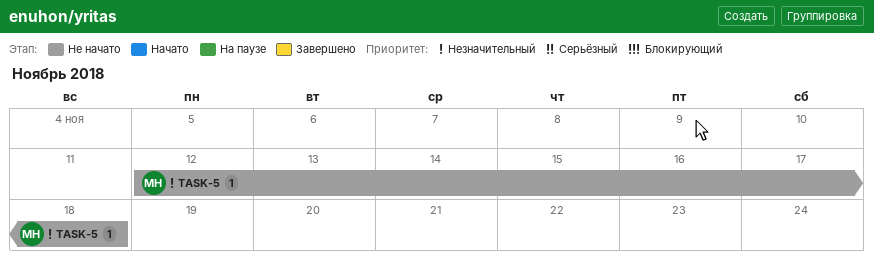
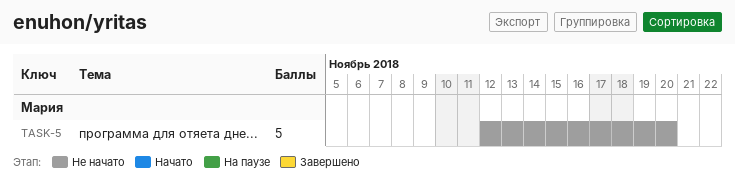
TASK-5, estimate: 1 -> 5
TASK-5, due: Nov 18 -> Nov 20

